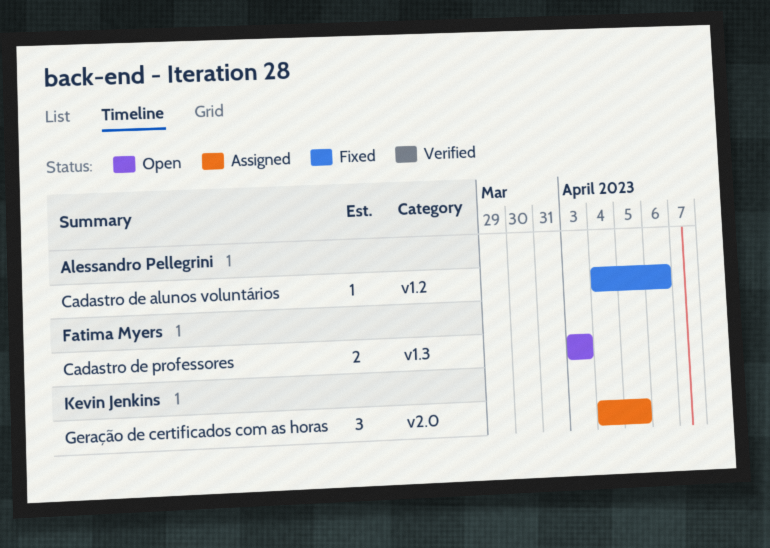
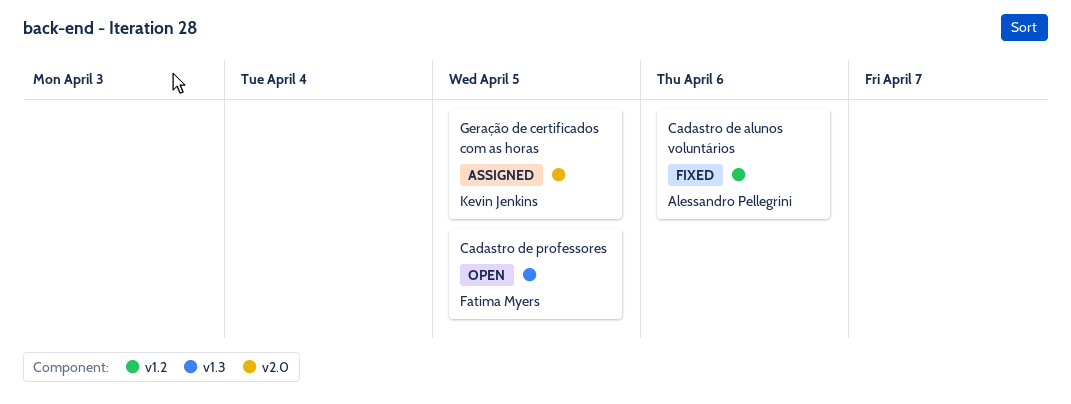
Cadastro de professores, due: Apr 3 -> Apr 5

